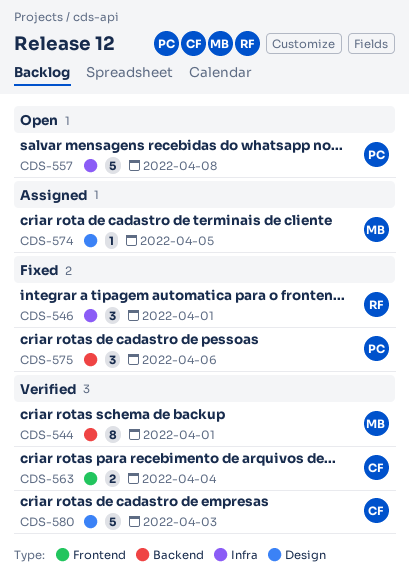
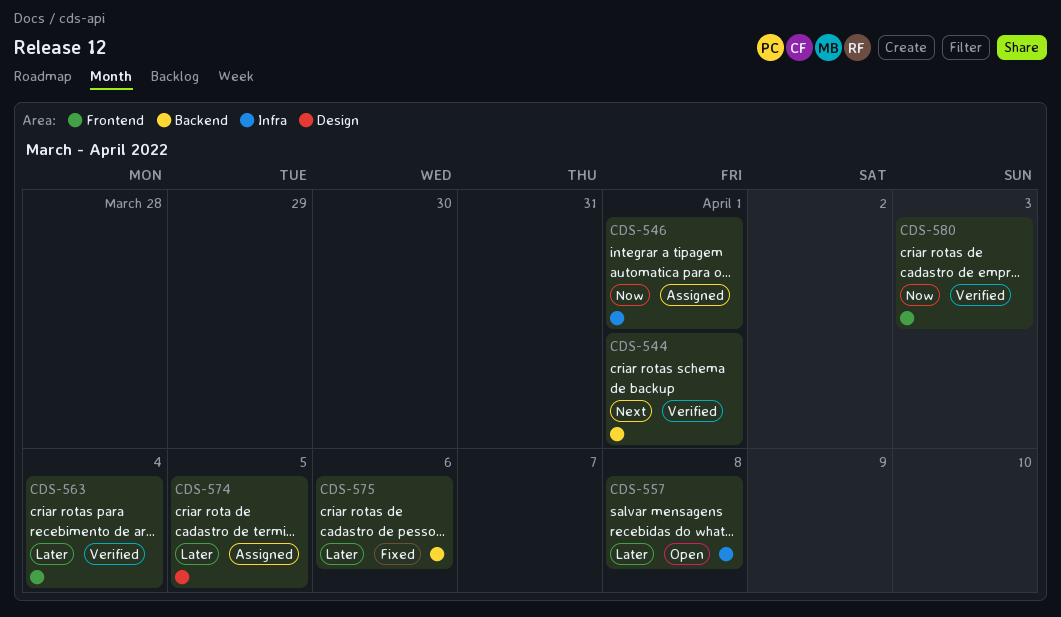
CDS-546, status: Fixed -> Assigned
CDS-580, label: Design -> Frontend

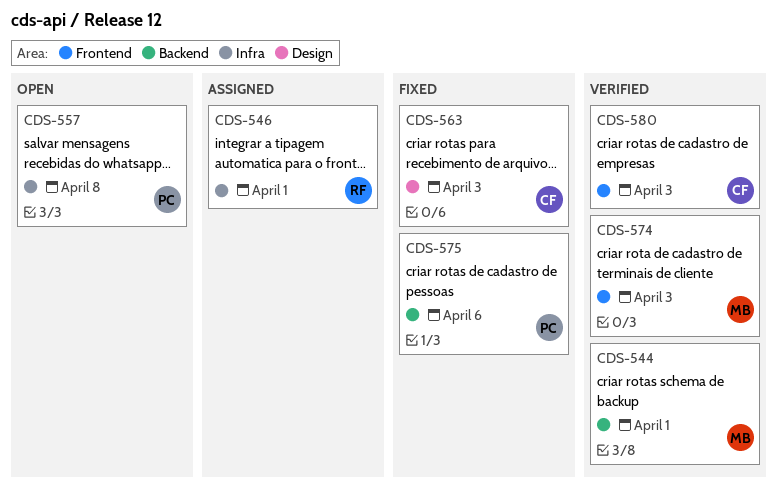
CDS-563, status: Verified -> Fixed
CDS-563, label: Frontend -> Design
CDS-563, due: Apr 4 -> Apr 3
CDS-574, status: Assigned -> Verified
CDS-574, label: Design -> Frontend
CDS-574, due: Apr 5 -> Apr 3

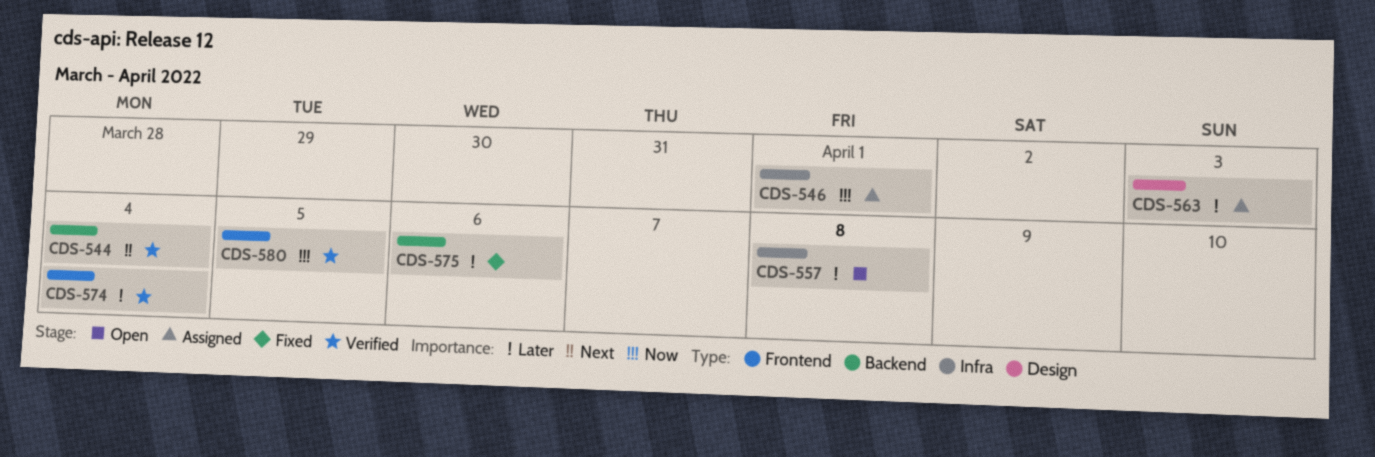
CDS-544, due: Apr 1 -> Apr 4
CDS-563, status: Fixed -> Assigned
CDS-574, due: Apr 3 -> Apr 4
CDS-580, due: Apr 3 -> Apr 5

